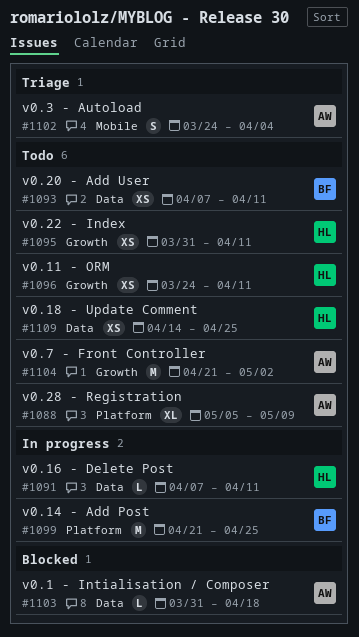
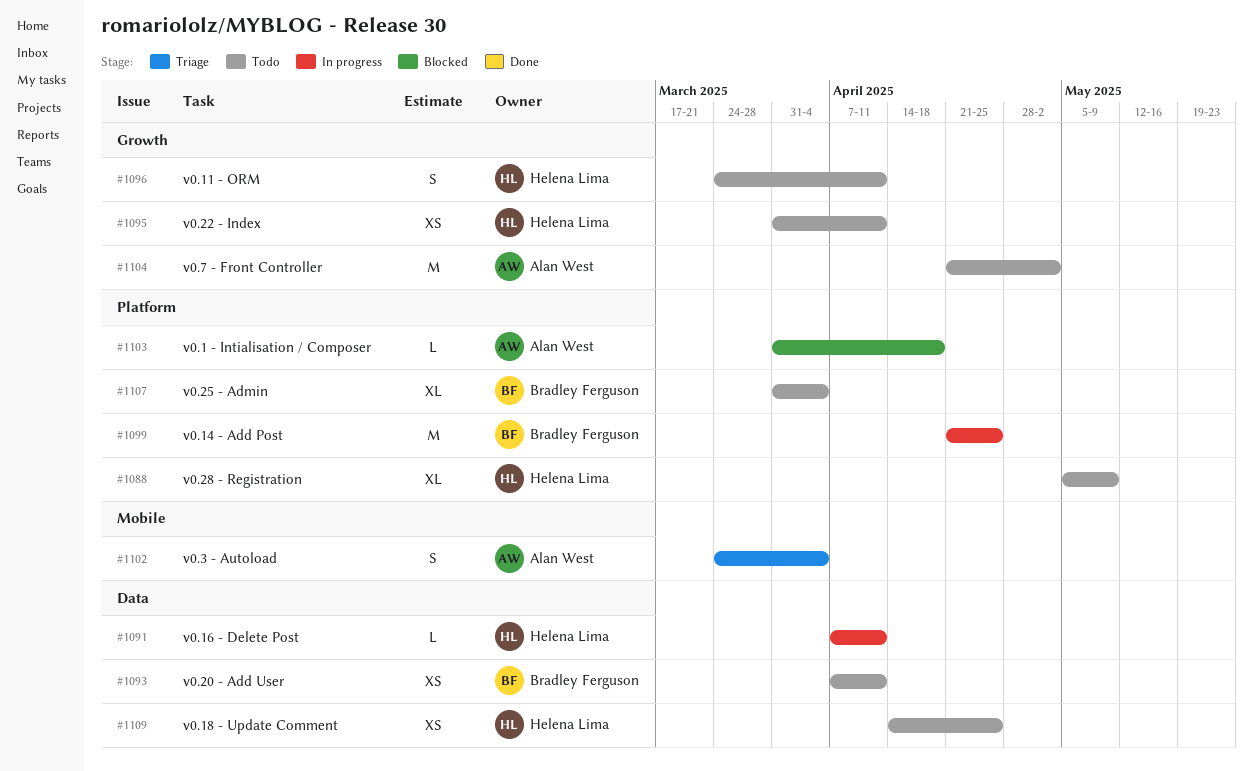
#1088, owner: Alan West -> Helena Lima
#1096, estimate: XS -> S
#1103, label: Data -> Platform
#1107: none -> present

